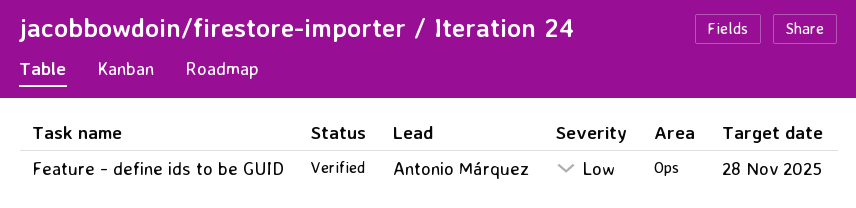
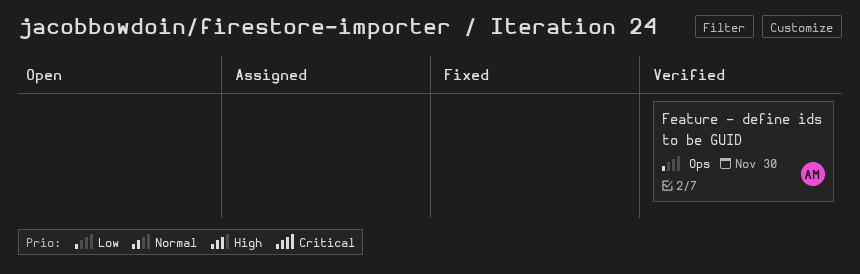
Feature - define ids to be GUID, due: Nov 28 -> Nov 30

